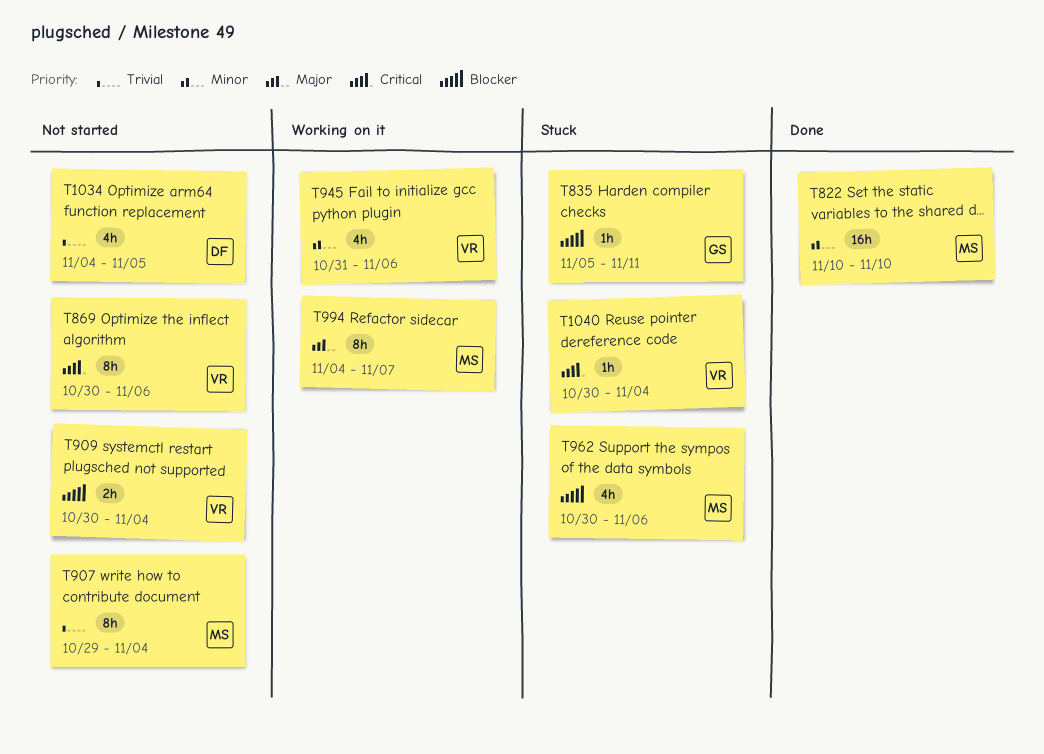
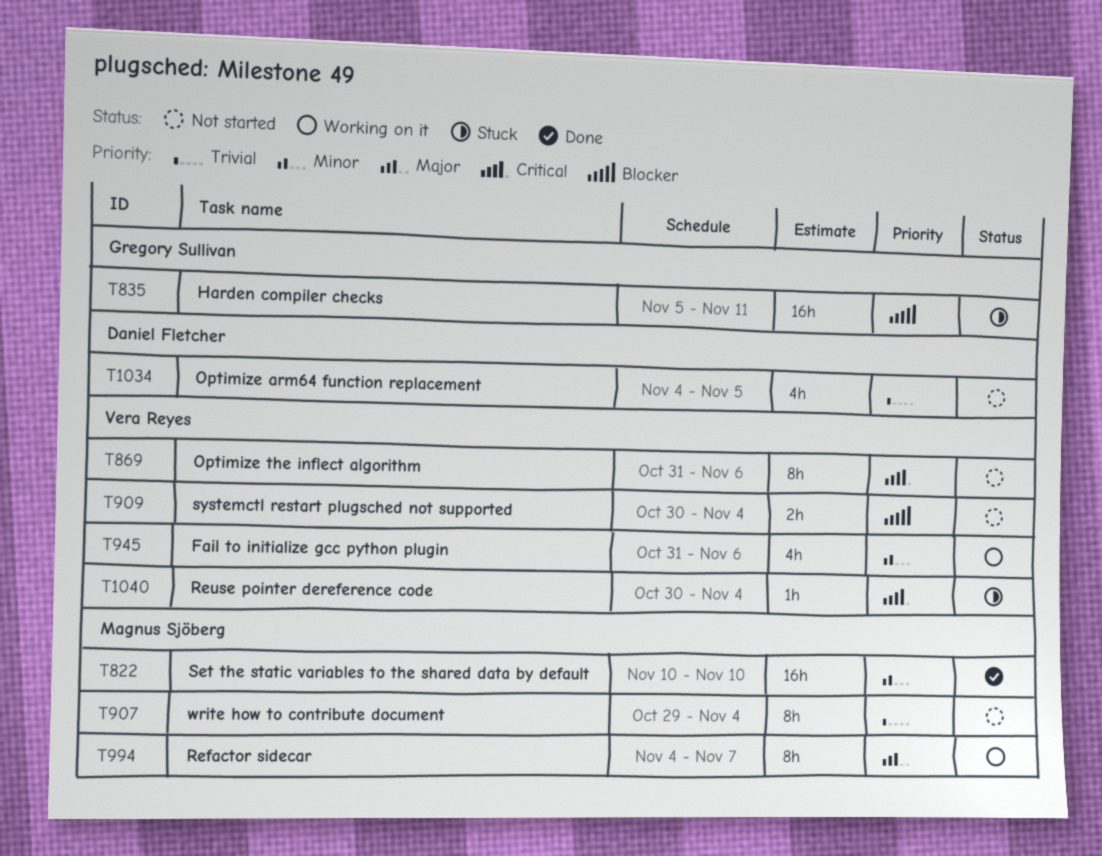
T835, estimate: 1h -> 16h
T869, start: Oct 30 -> Oct 31
T962: present -> none

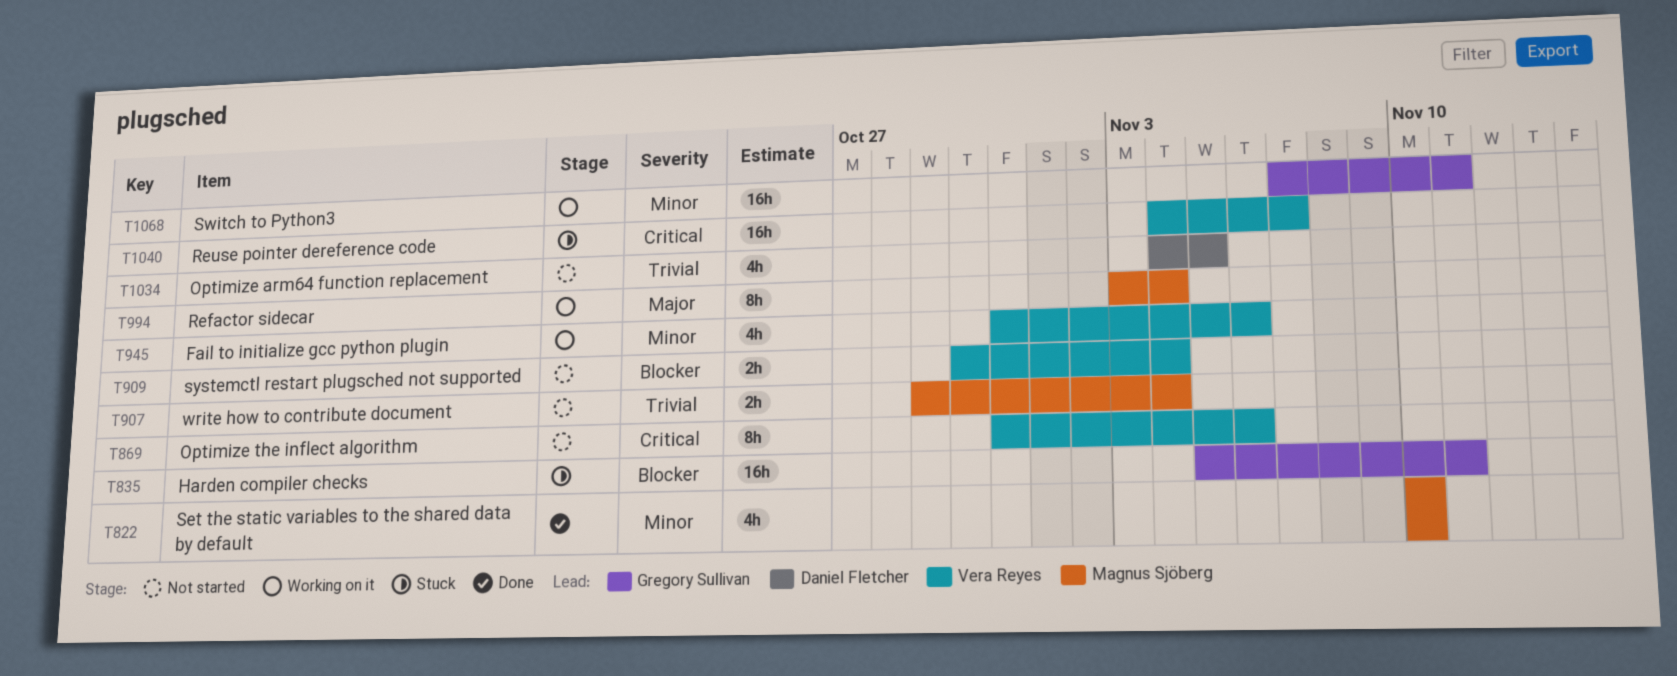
T822, estimate: 16h -> 4h
T907, estimate: 8h -> 2h
T994, start: Nov 4 -> Nov 3
T994, due: Nov 7 -> Nov 4
T1040, estimate: 1h -> 16h
T1040, start: Oct 30 -> Nov 4
T1040, due: Nov 4 -> Nov 7
T1068: none -> present

